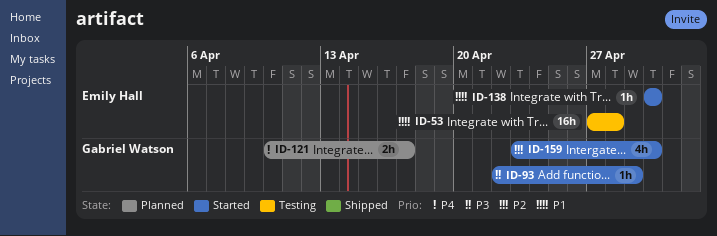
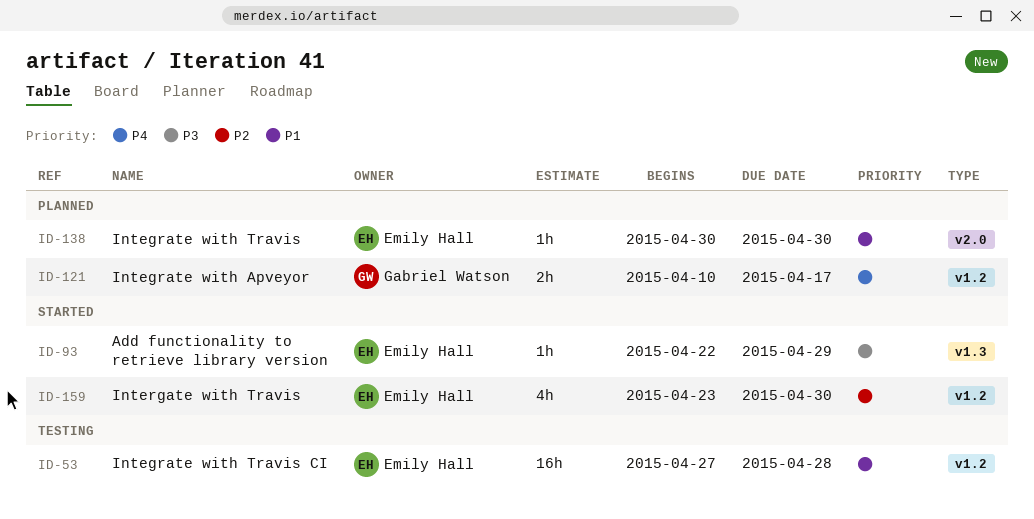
ID-93, owner: Gabriel Watson -> Emily Hall
ID-138, status: Started -> Planned
ID-159, owner: Gabriel Watson -> Emily Hall

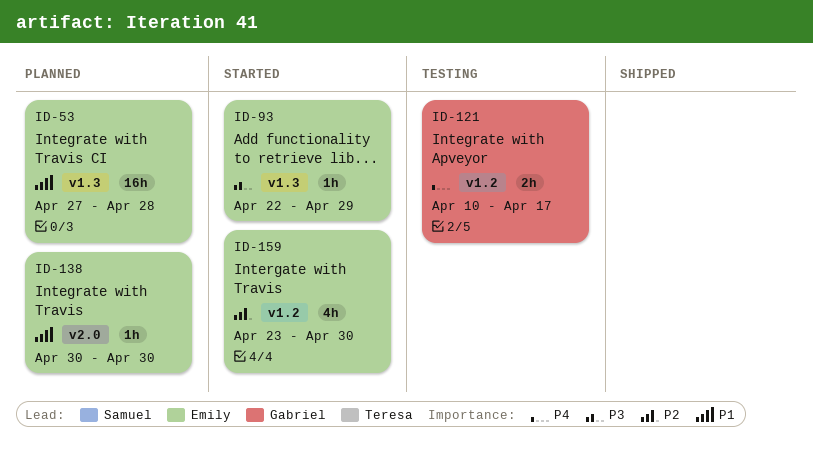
ID-53, status: Testing -> Planned
ID-53, label: v1.2 -> v1.3
ID-121, status: Planned -> Testing

